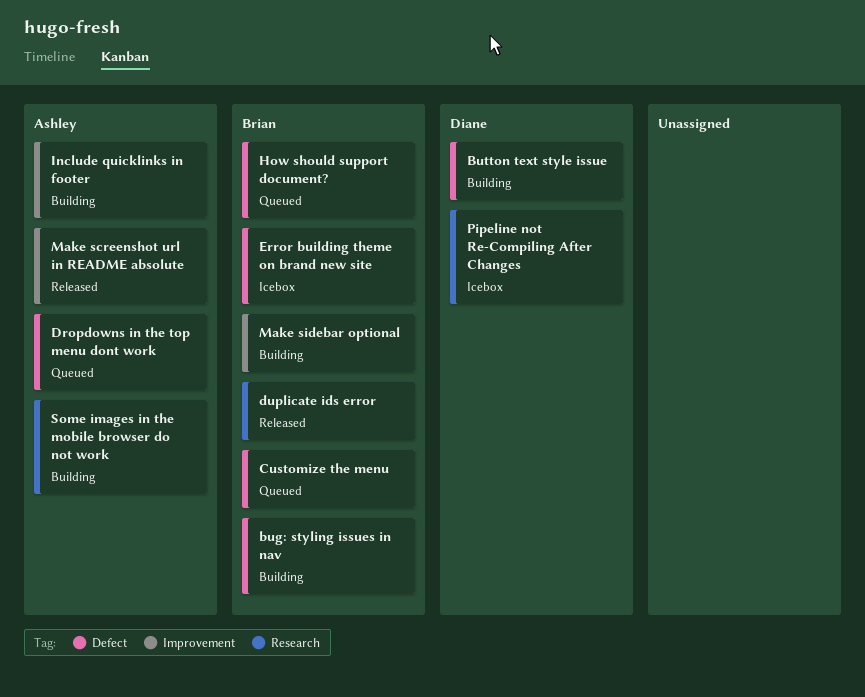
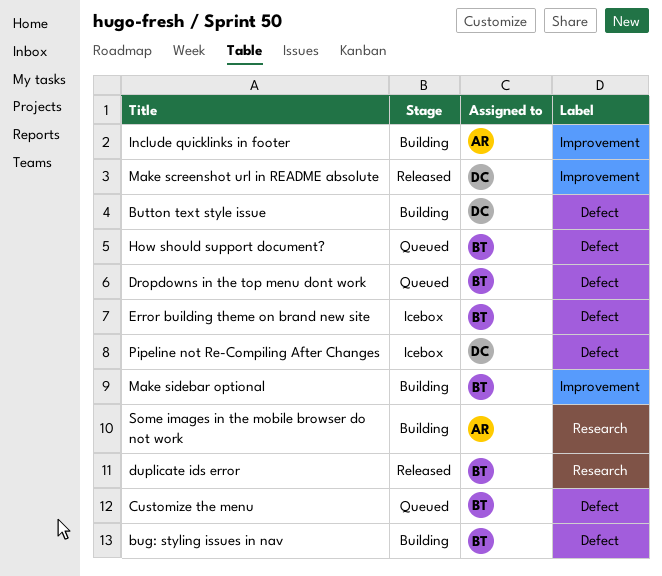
Dropdowns in the top menu dont work, owner: Ashley -> Brian
Make screenshot url in README absolute, owner: Ashley -> Diane
Pipeline not Re-Compiling After Changes, label: Research -> Defect

